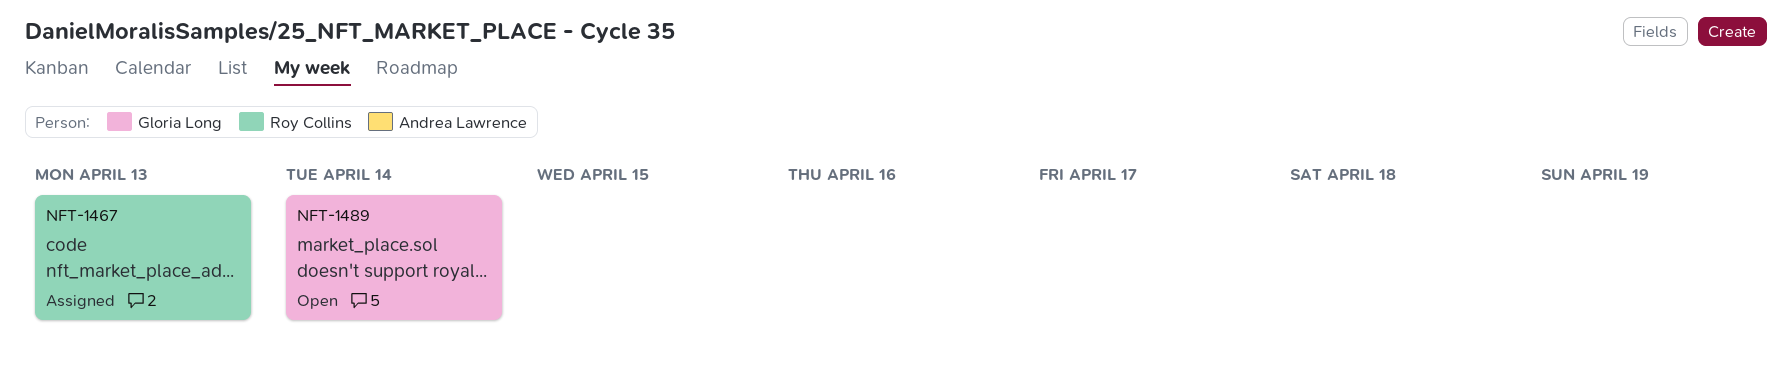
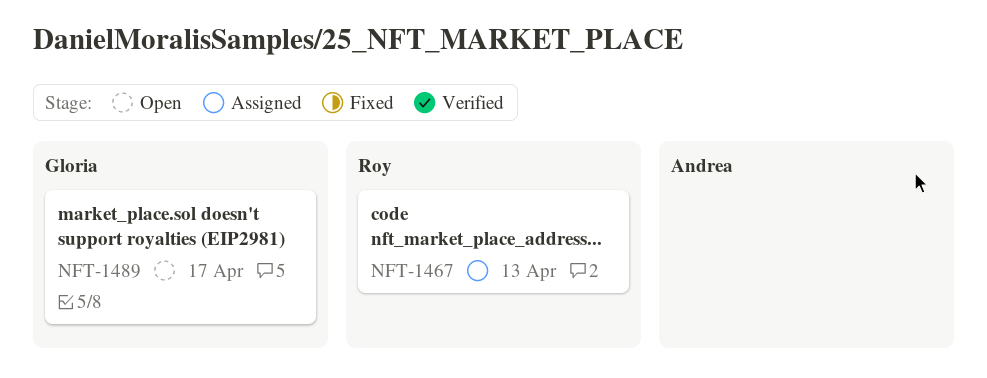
NFT-1489, due: Apr 14 -> Apr 17

